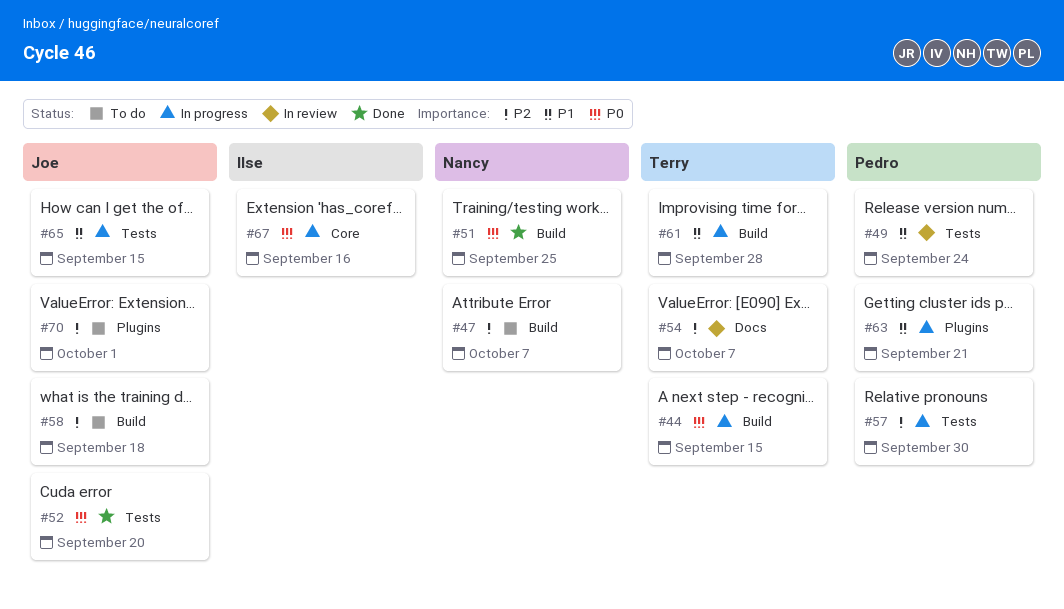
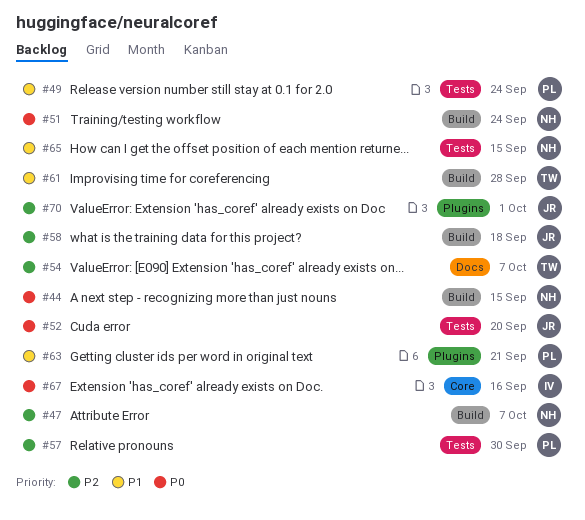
#44, owner: Terry -> Nancy
#51, due: Sep 25 -> Sep 24
#65, owner: Joe -> Nancy

